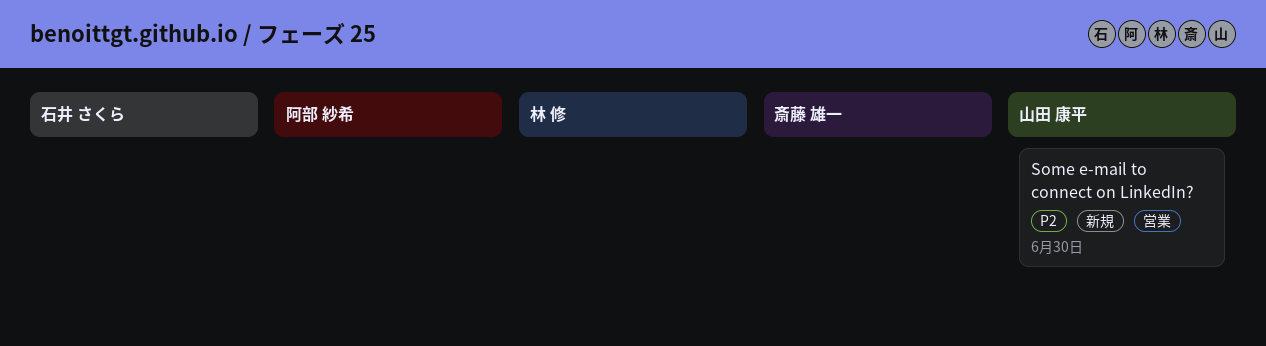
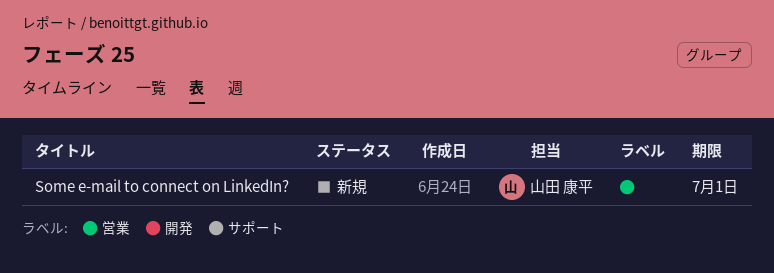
Some e-mail to connect on LinkedIn?, due: Jun 30 -> Jul 1

